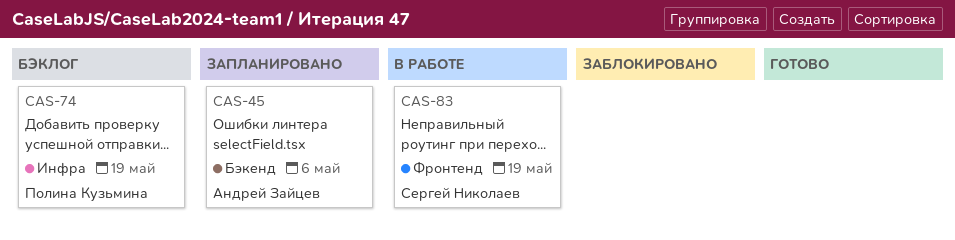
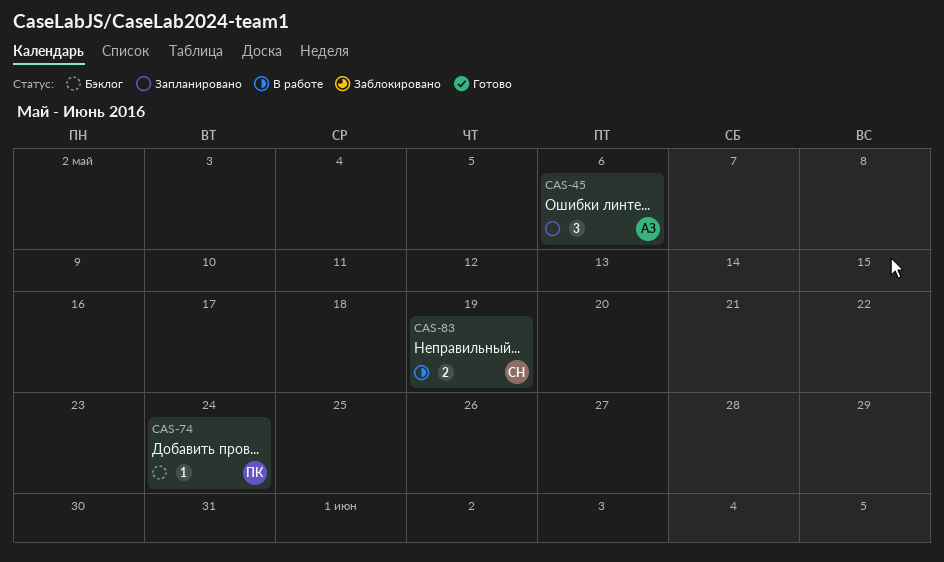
CAS-74, due: May 19 -> May 24

